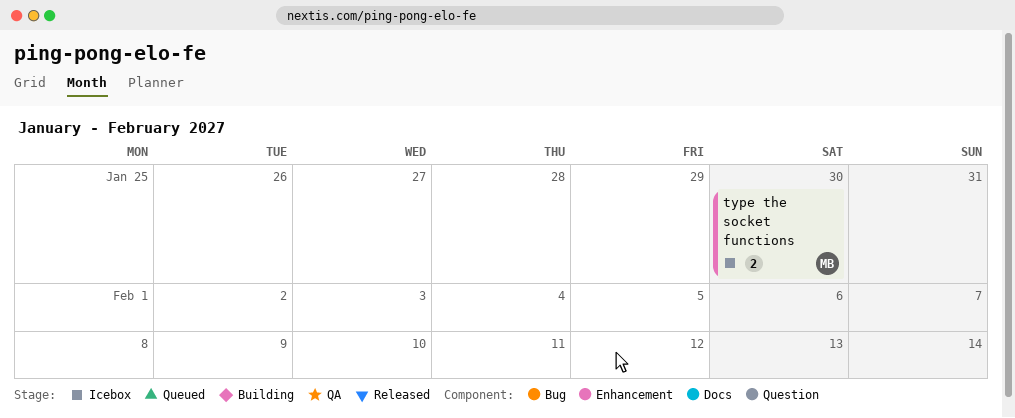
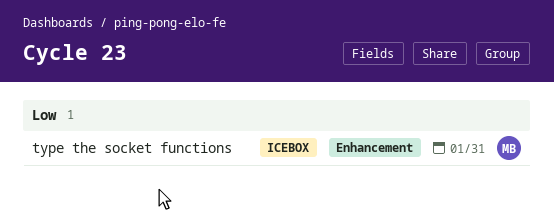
type the socket functions, due: Jan 30 -> Jan 31

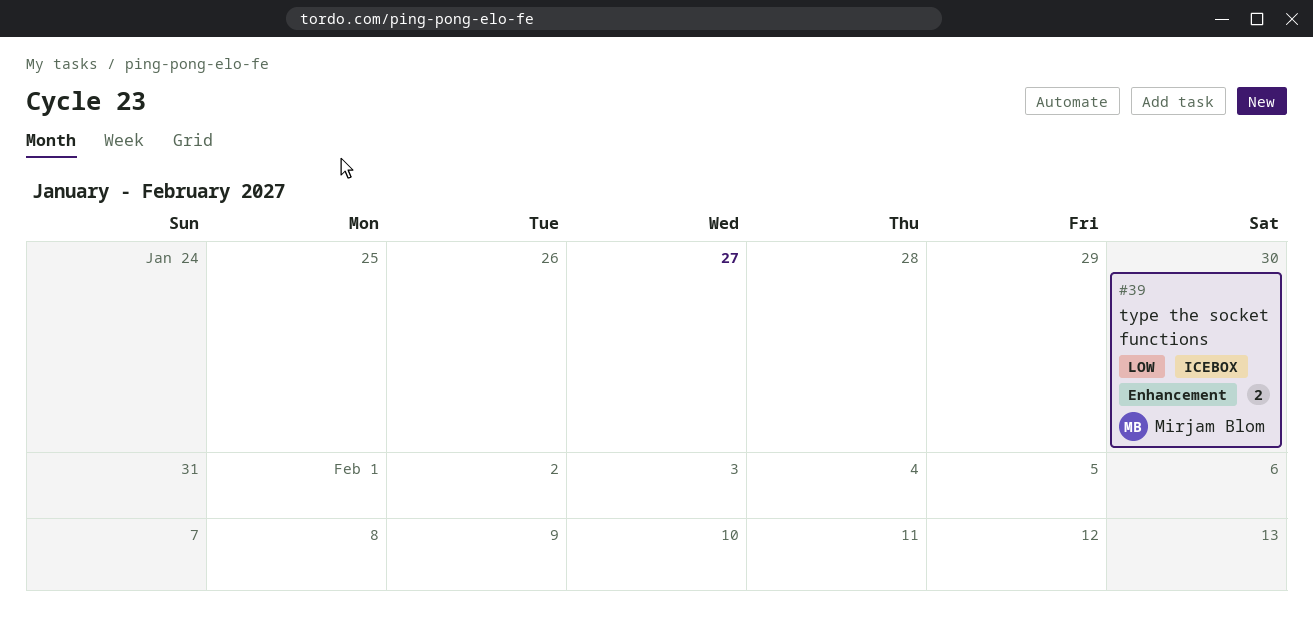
type the socket functions, due: Jan 31 -> Jan 30

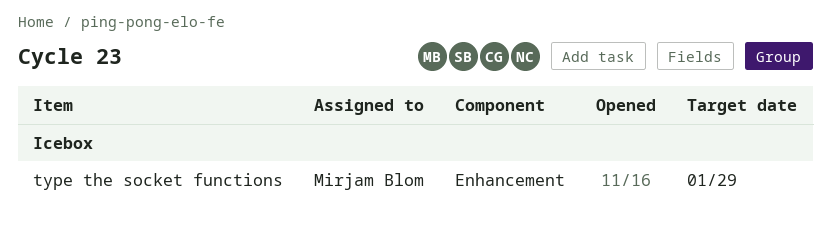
type the socket functions, due: Jan 30 -> Jan 29

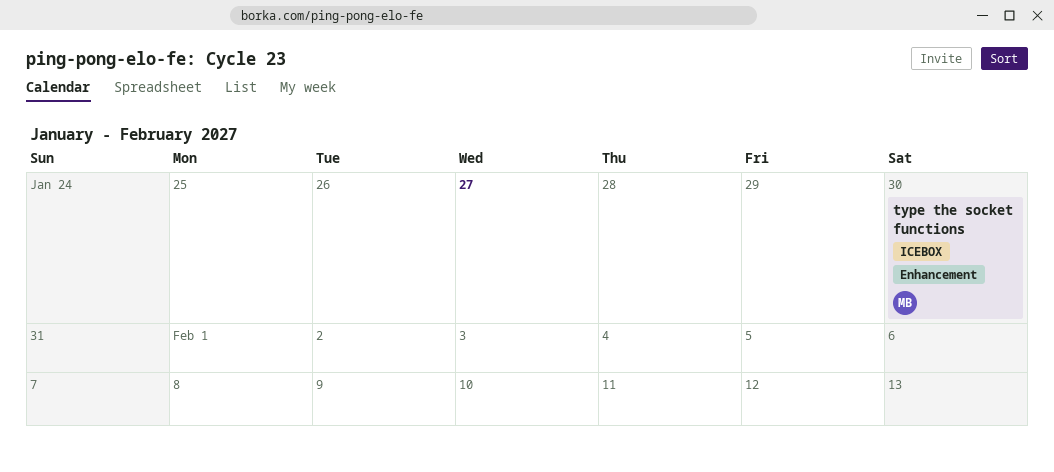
type the socket functions, due: Jan 29 -> Jan 30

